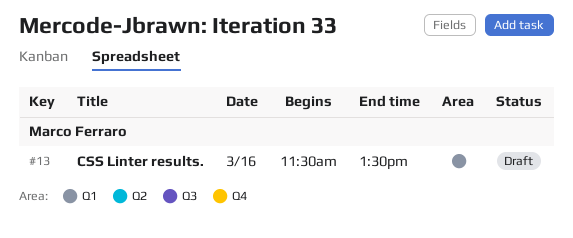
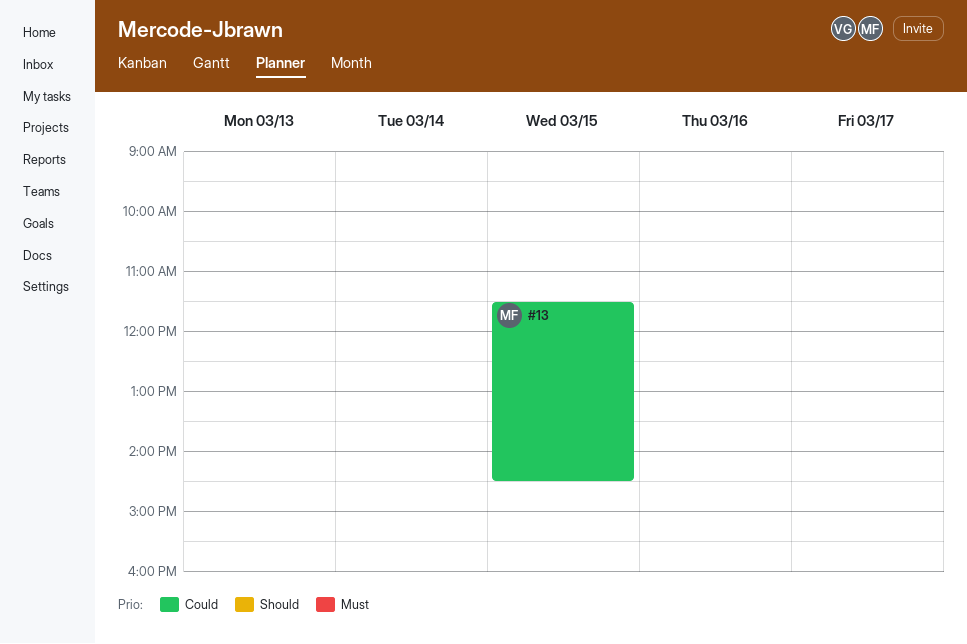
#13, day: Mar 16 -> Mar 15
#13, ends: 13:30 -> 14:30

